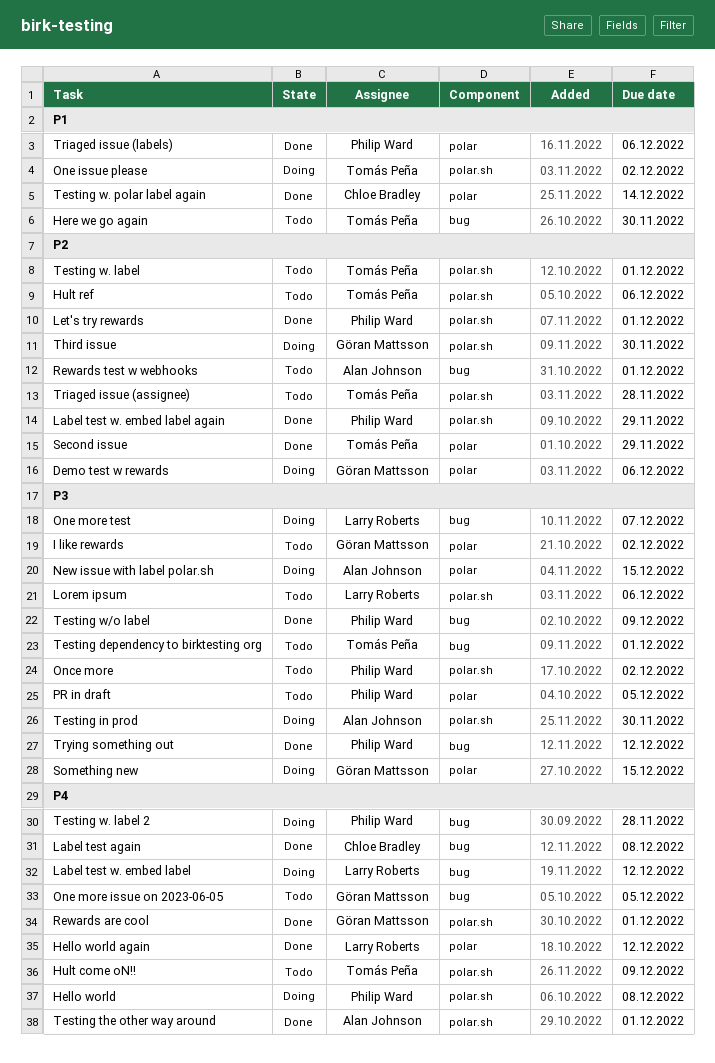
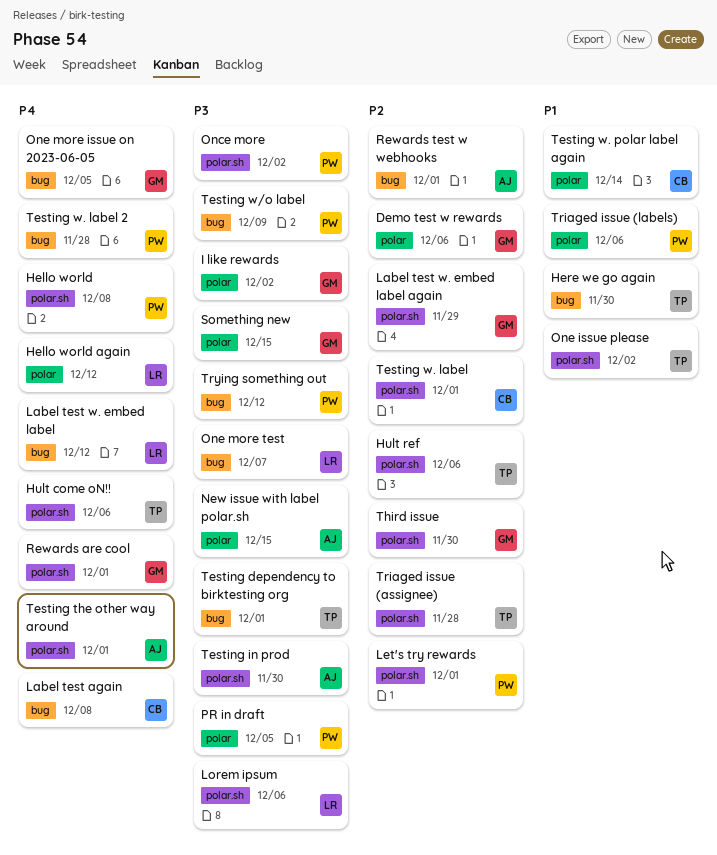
Hult come oN!!, due: Dec 9 -> Dec 6
Label test w. embed label again, owner: Philip Ward -> Göran Mattsson
Second issue: present -> none
Testing w. label, owner: Tomás Peña -> Chloe Bradley

